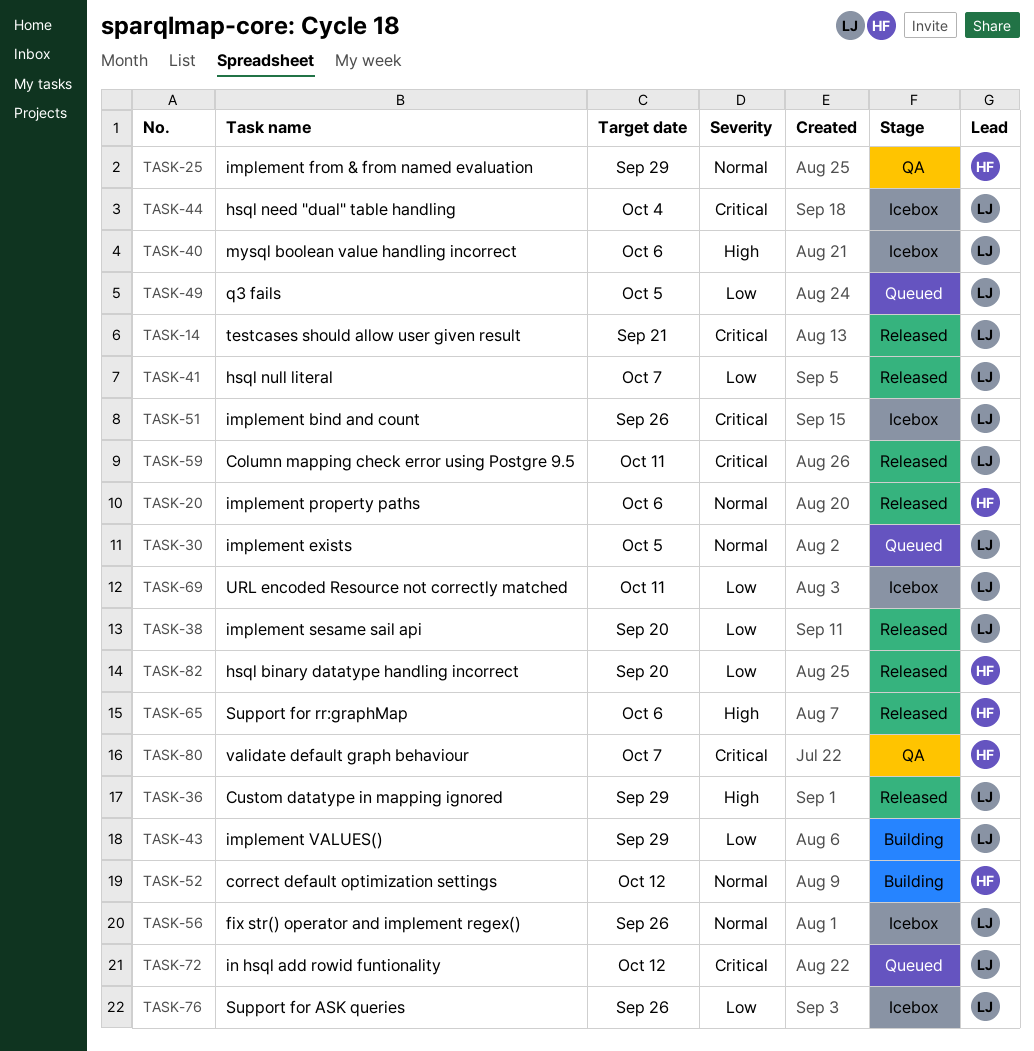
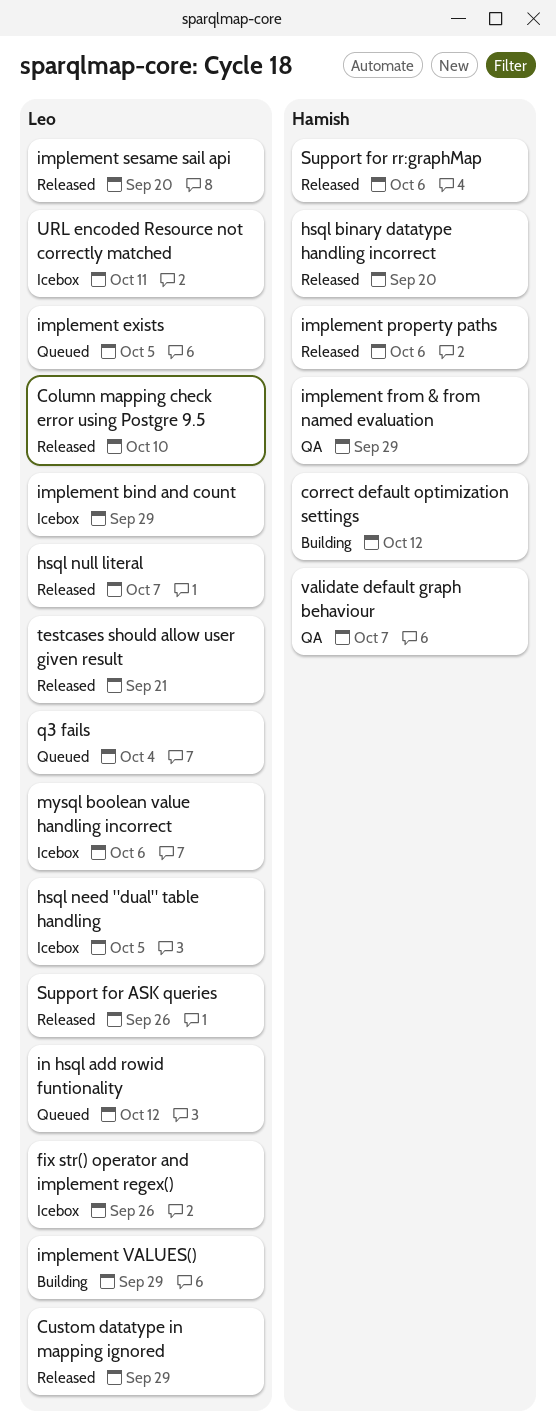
Column mapping check error using Postgre 9.5, due: Oct 11 -> Oct 10
hsql need "dual" table handling, due: Oct 4 -> Oct 5
implement bind and count, due: Sep 26 -> Sep 29
q3 fails, due: Oct 5 -> Oct 4
Support for ASK queries, status: Icebox -> Released

